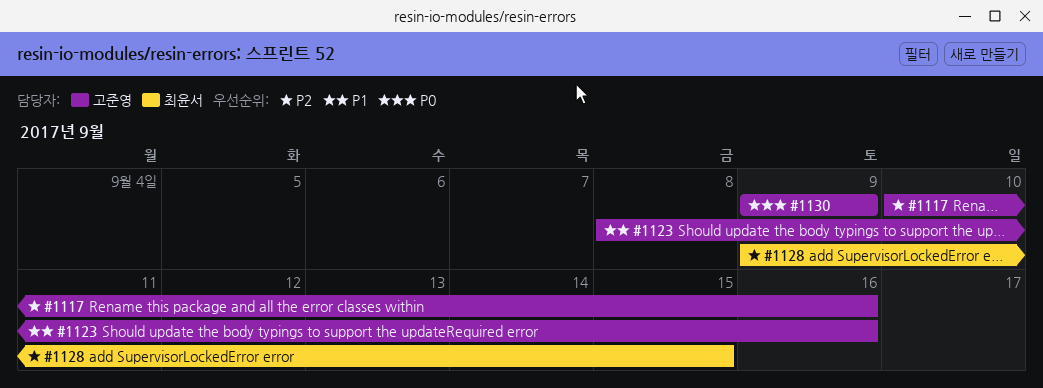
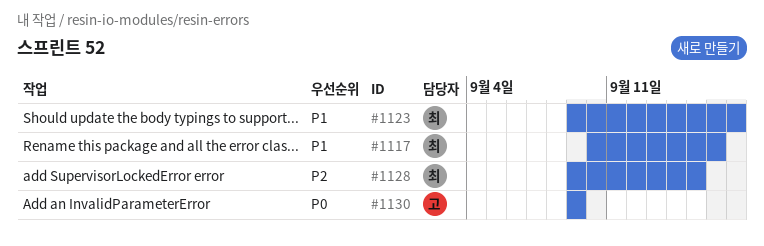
#1117, owner: 고준영 -> 최윤서
#1117, priority: P2 -> P1
#1123, owner: 고준영 -> 최윤서
#1123, start: Sep 8 -> Sep 9
#1123, due: Sep 16 -> Sep 17

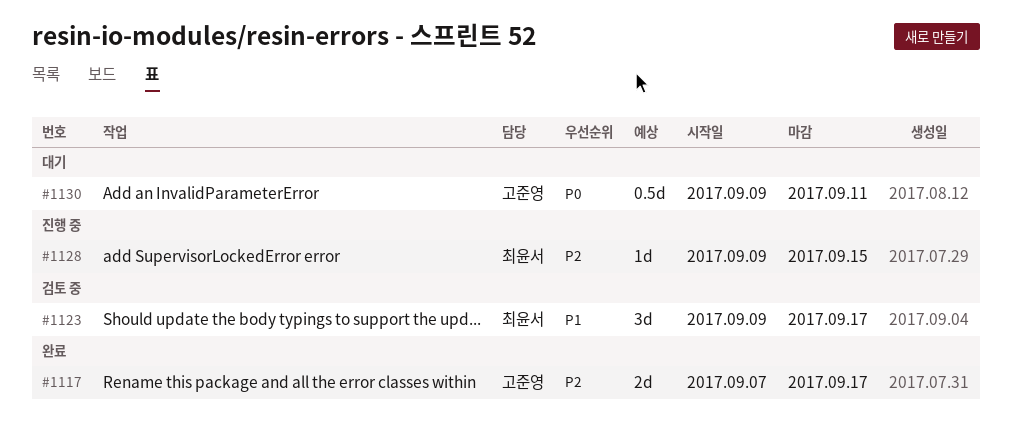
#1117, owner: 최윤서 -> 고준영
#1117, priority: P1 -> P2
#1117, start: Sep 10 -> Sep 7
#1117, due: Sep 16 -> Sep 17
#1130, due: Sep 9 -> Sep 11

